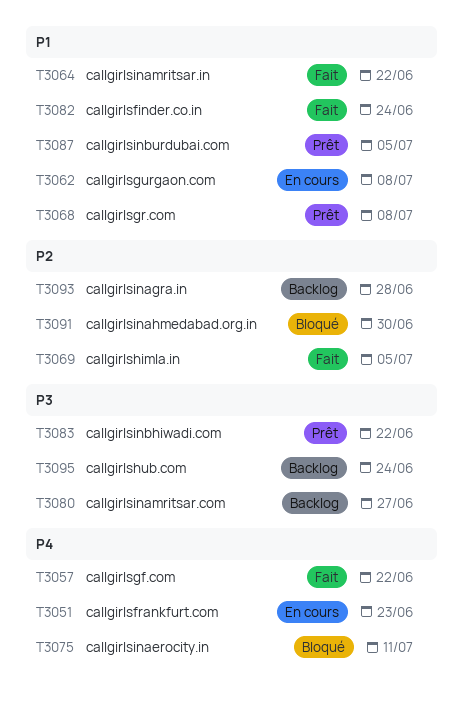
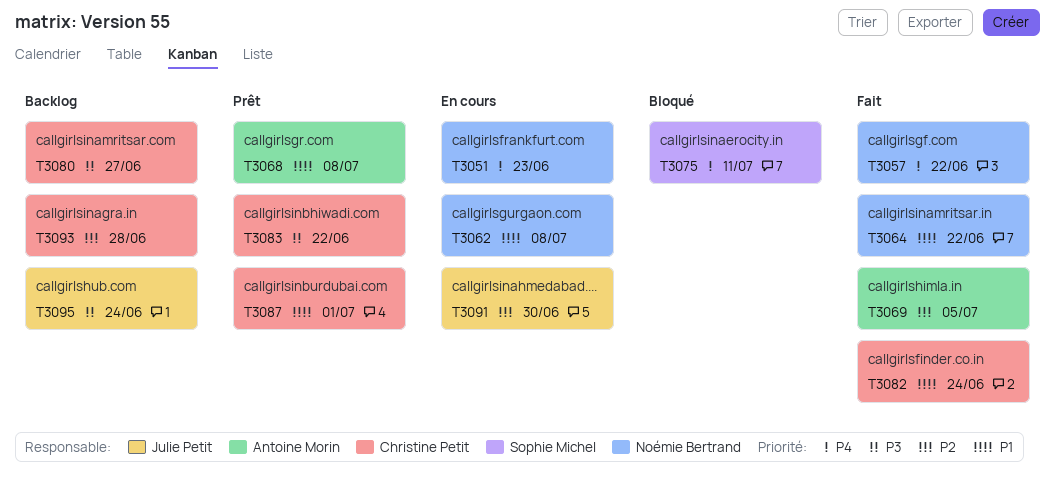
T3087, due: Jul 5 -> Jul 1
T3091, status: Bloqué -> En cours

